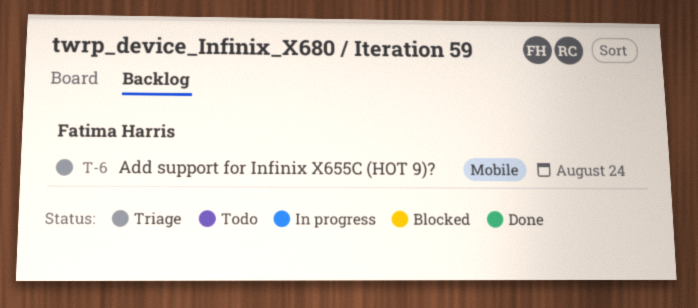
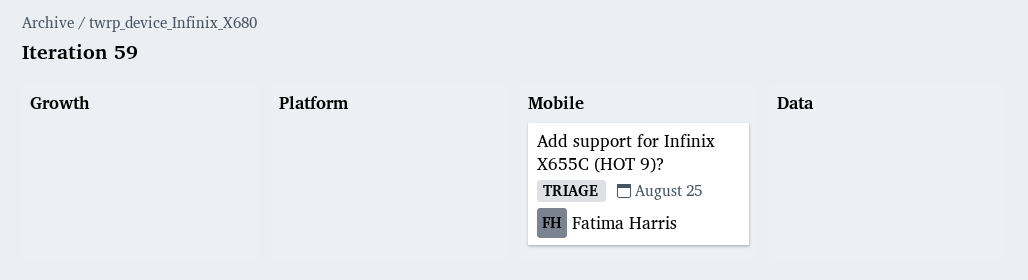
Add support for Infinix X655C (HOT 9)?, due: Aug 24 -> Aug 25

